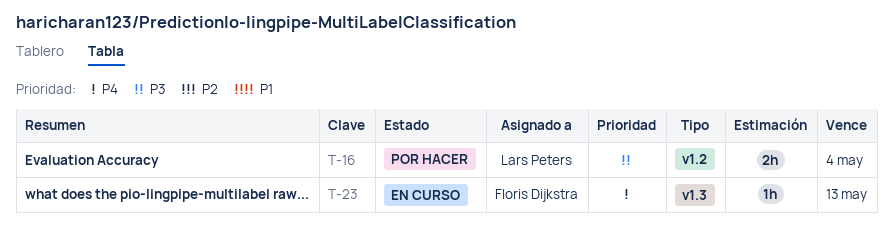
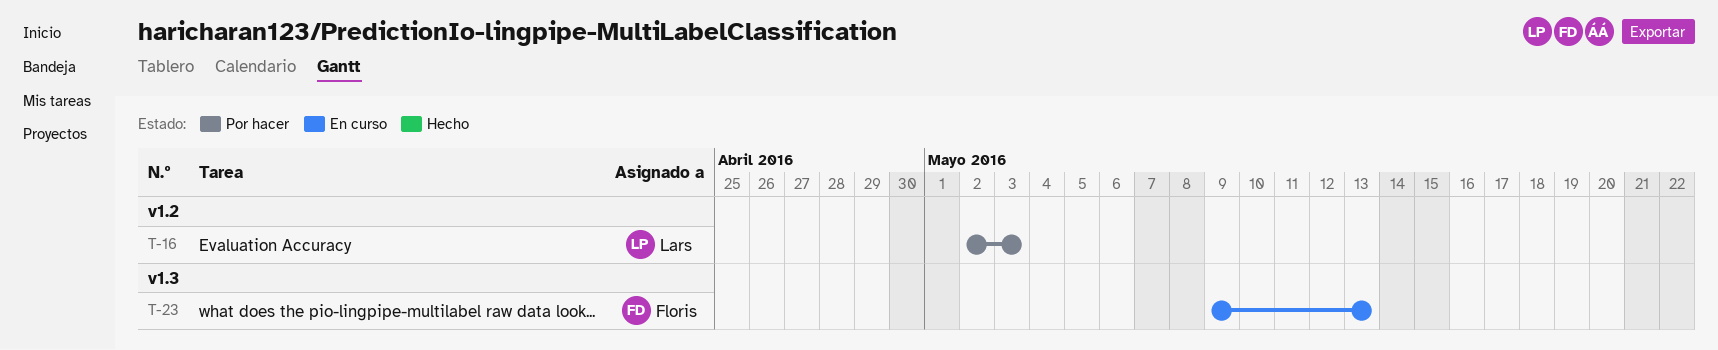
T-16, due: May 4 -> May 3

